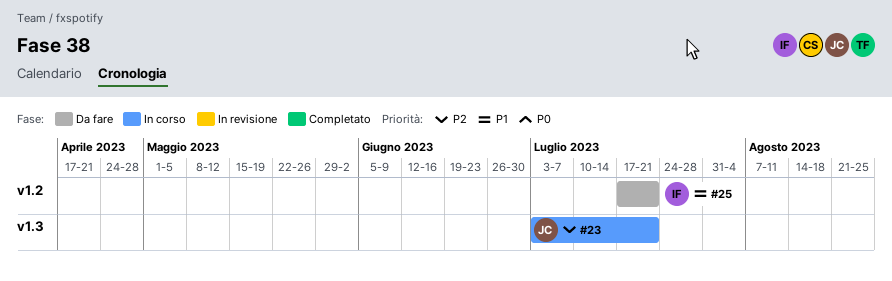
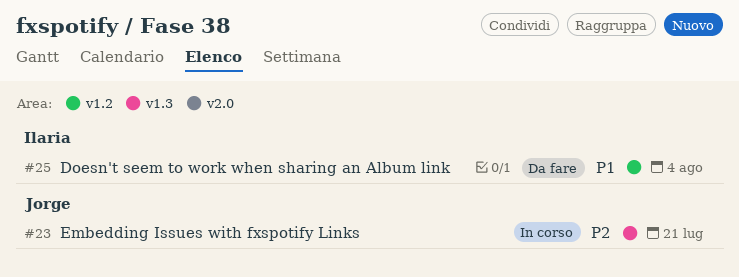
#25, due: Jul 21 -> Aug 4

